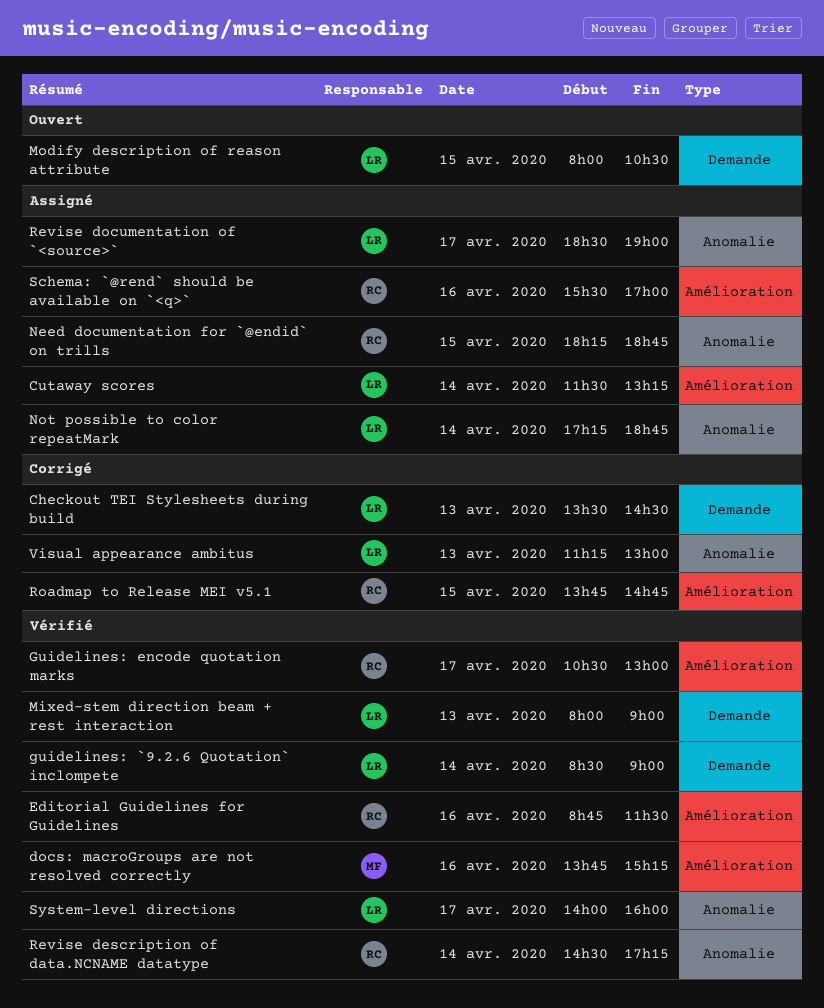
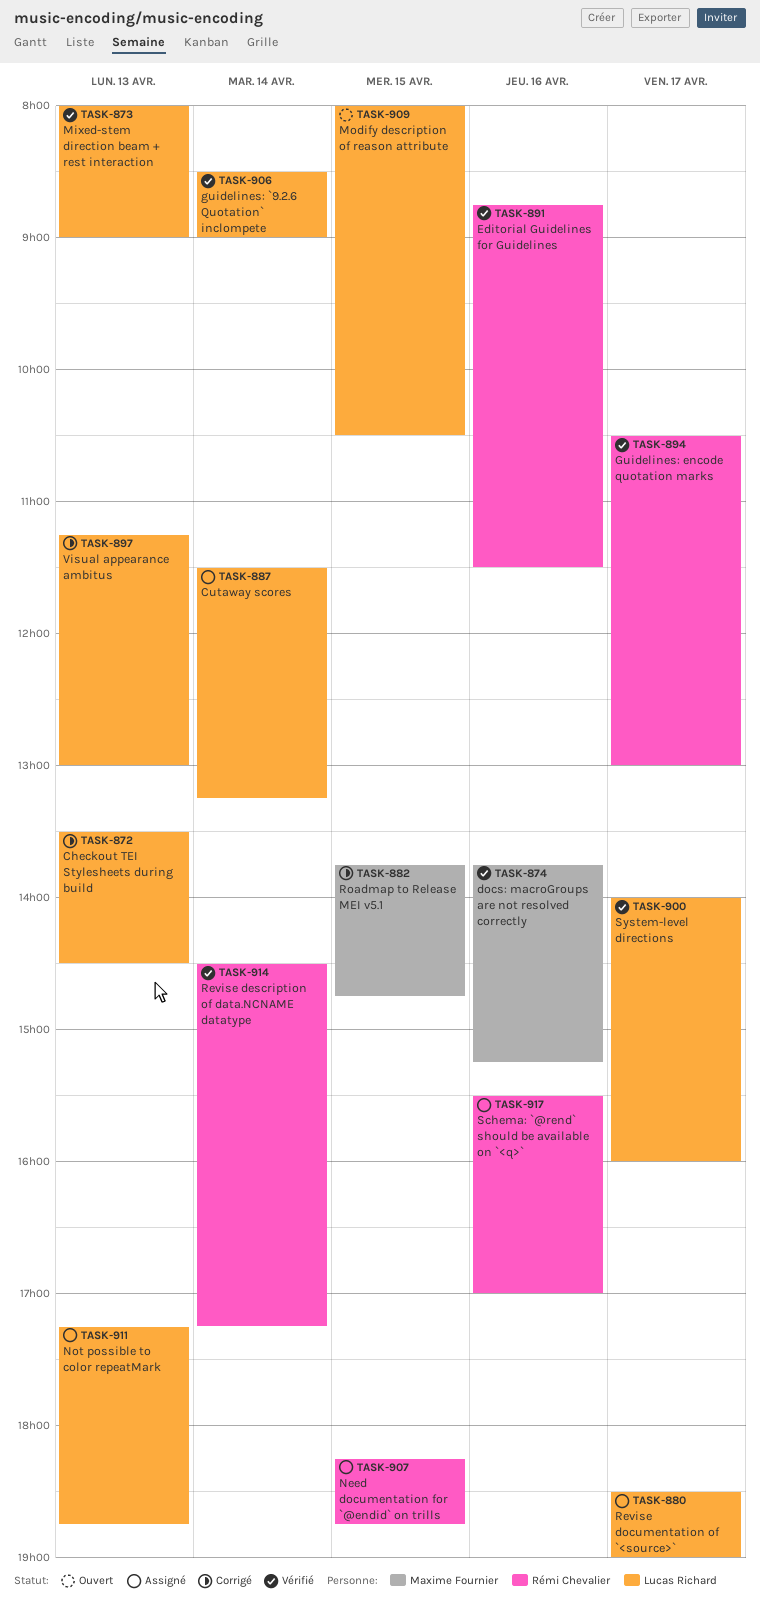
Not possible to color repeatMark, day: Apr 14 -> Apr 13
Roadmap to Release MEI v5.1, owner: Rémi Chevalier -> Maxime Fournier

